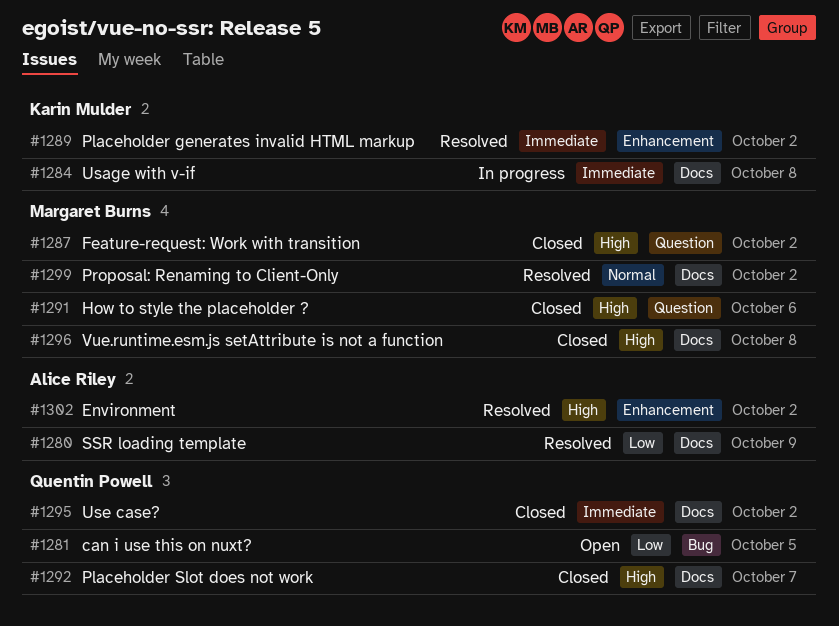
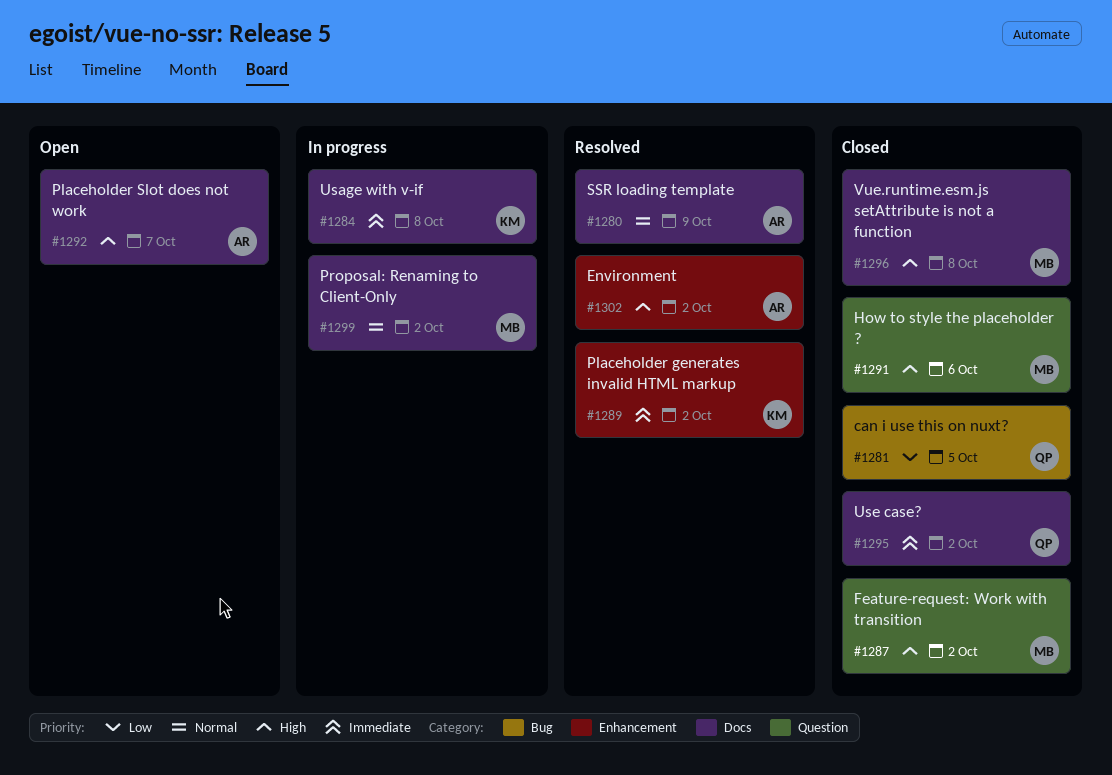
#1280, priority: Low -> Normal
#1281, status: Open -> Closed
#1292, status: Closed -> Open
#1292, owner: Quentin Powell -> Alice Riley
#1299, status: Resolved -> In progress

